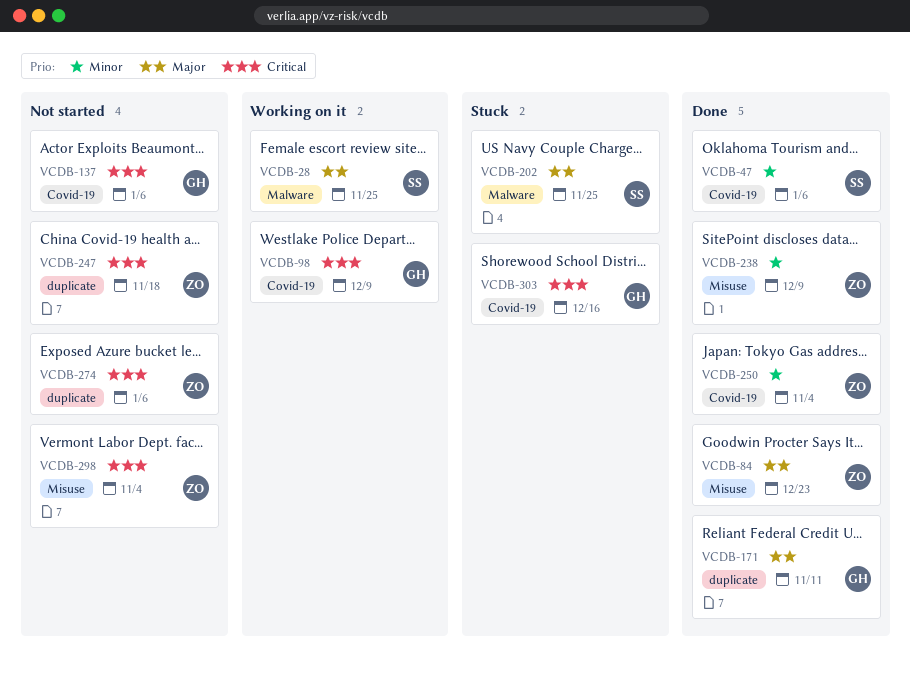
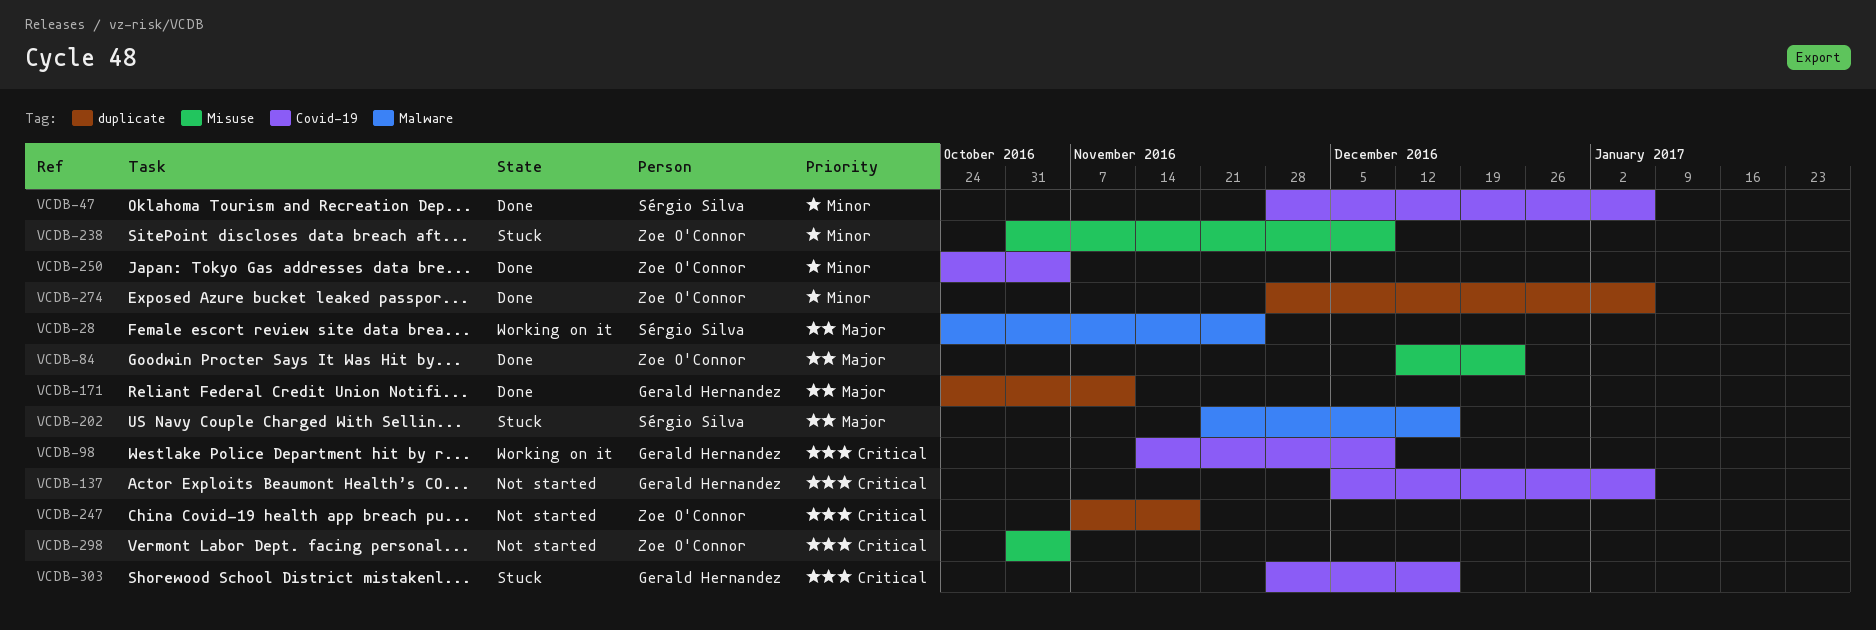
VCDB-202, due: Nov 25 -> Dec 16
VCDB-238, status: Done -> Stuck
VCDB-274, status: Not started -> Done
VCDB-274, priority: Critical -> Minor

